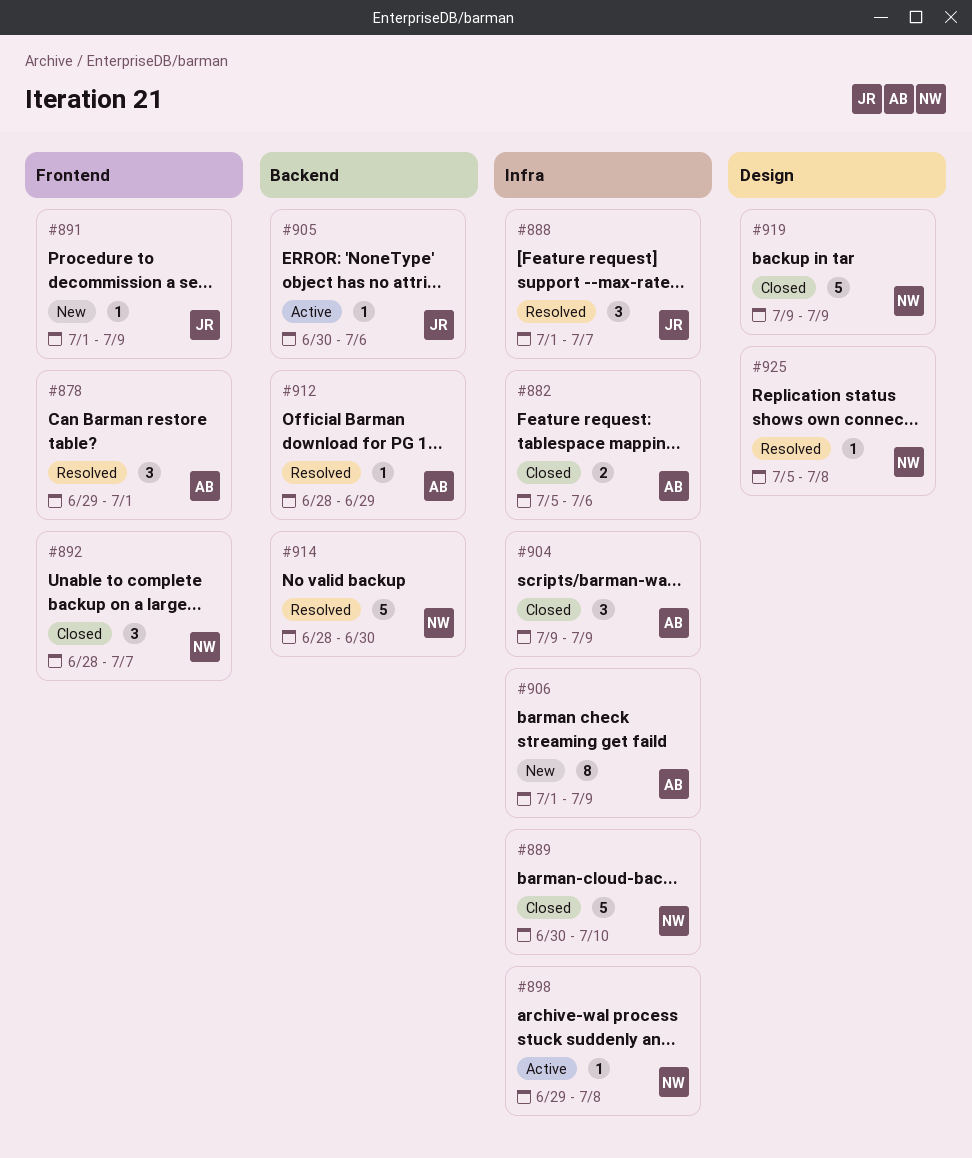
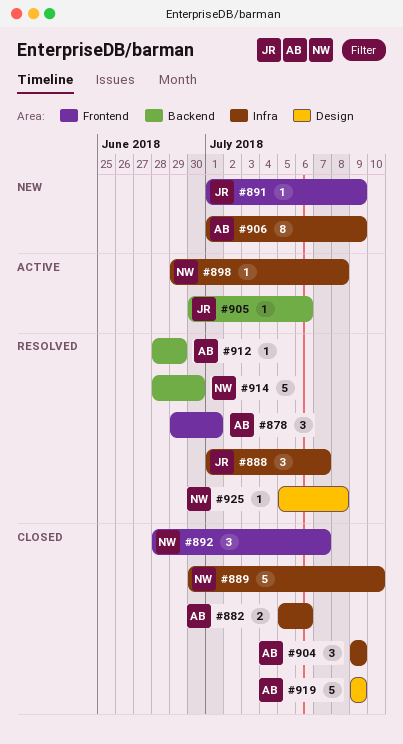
#919, owner: NW -> AB

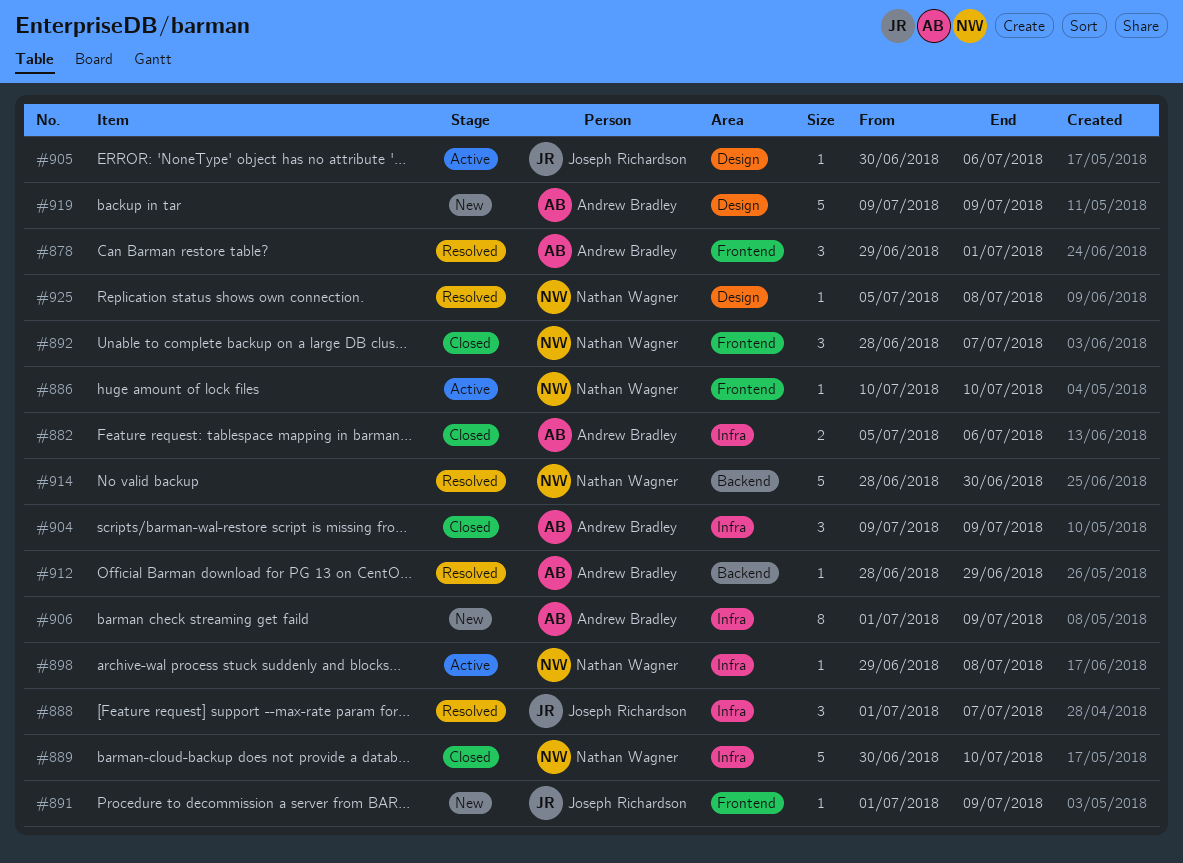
#886: none -> present
#905, label: Backend -> Design
#919, status: Closed -> New

